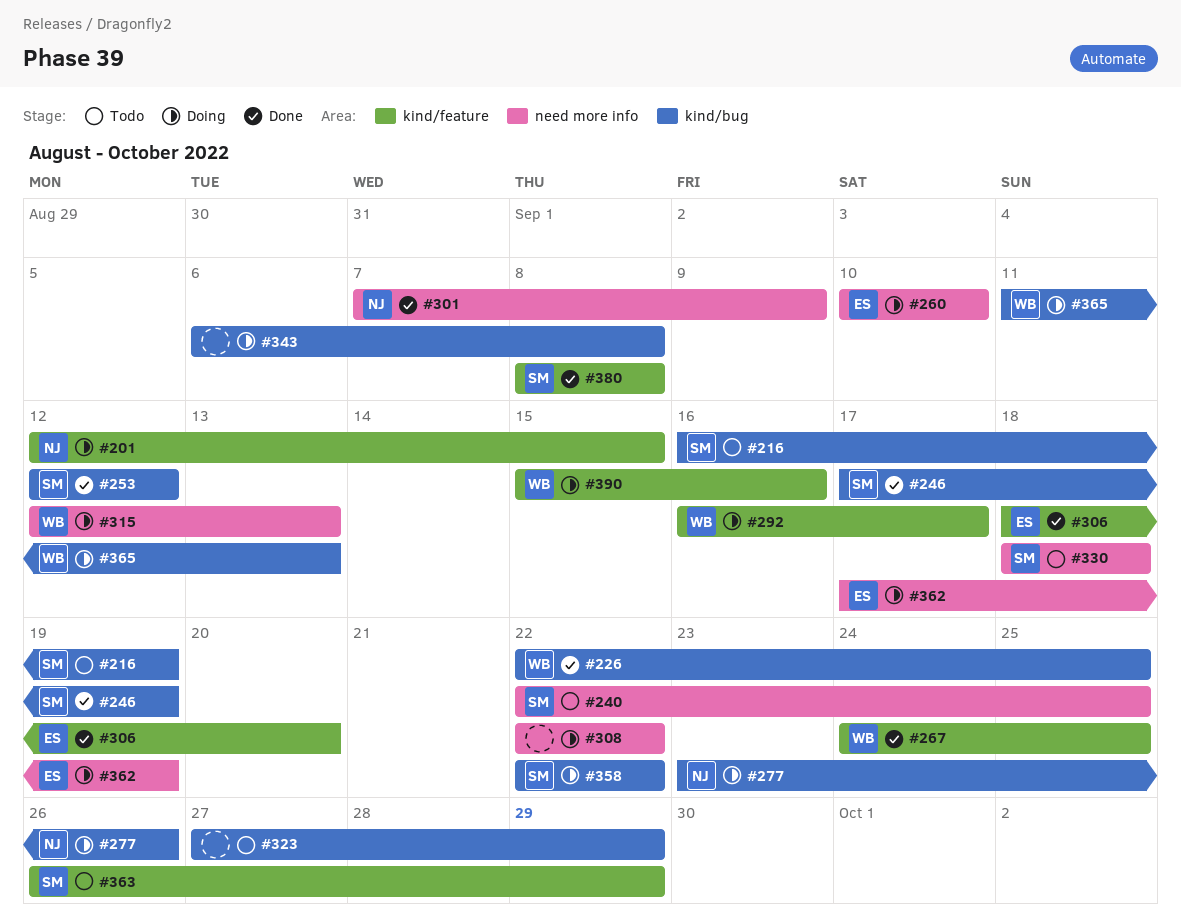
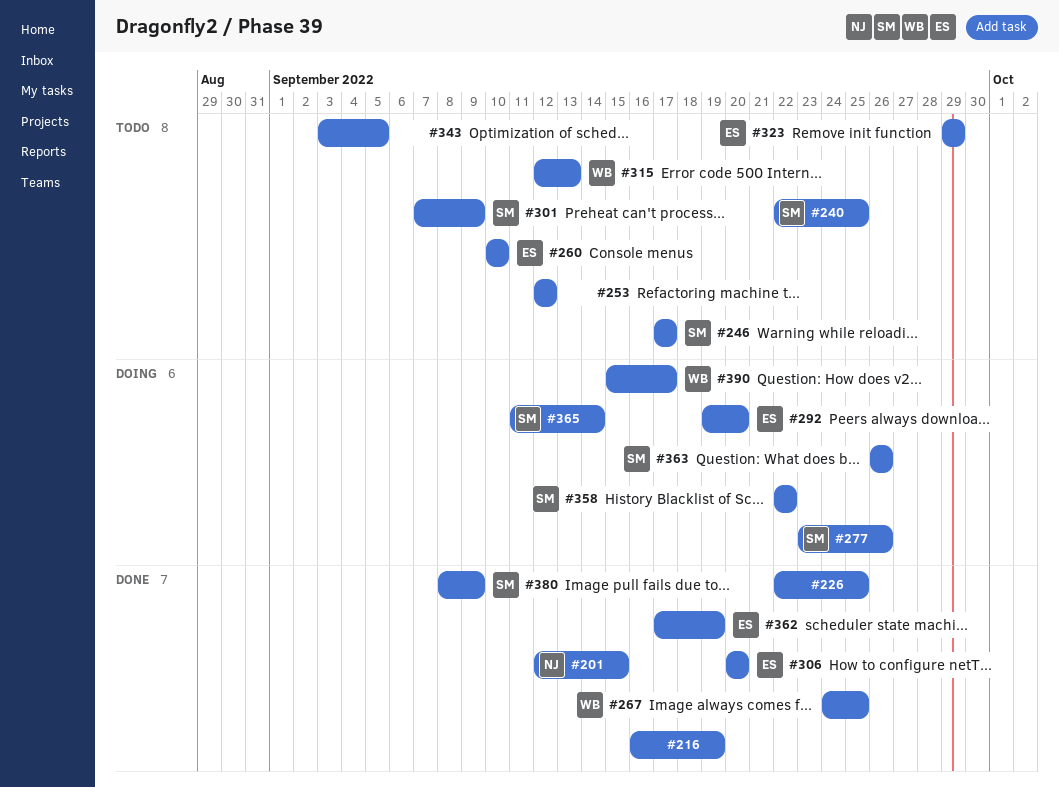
#201, status: Doing -> Done
#216, status: Todo -> Done
#216, owner: SM -> none
#226, owner: WB -> none
#246, status: Done -> Todo
#246, due: Sep 19 -> Sep 17
#253, status: Done -> Todo
#253, owner: SM -> none
#260, status: Doing -> Todo
#277, owner: NJ -> SM
#292, owner: WB -> ES
#292, start: Sep 16 -> Sep 19
#292, due: Sep 17 -> Sep 20
#301, status: Done -> Todo
#301, owner: NJ -> SM
#306, start: Sep 18 -> Sep 20
#308: present -> none
#315, status: Doing -> Todo
#323, owner: none -> ES
#323, start: Sep 27 -> Sep 29
#330: present -> none
#343, status: Doing -> Todo
#343, start: Sep 6 -> Sep 3
#343, due: Sep 8 -> Sep 5
#362, status: Doing -> Done
#363, status: Todo -> Doing
#363, due: Sep 29 -> Sep 26
#365, owner: WB -> SM
#365, due: Sep 13 -> Sep 14
#380, due: Sep 8 -> Sep 9
#390, due: Sep 16 -> Sep 17

